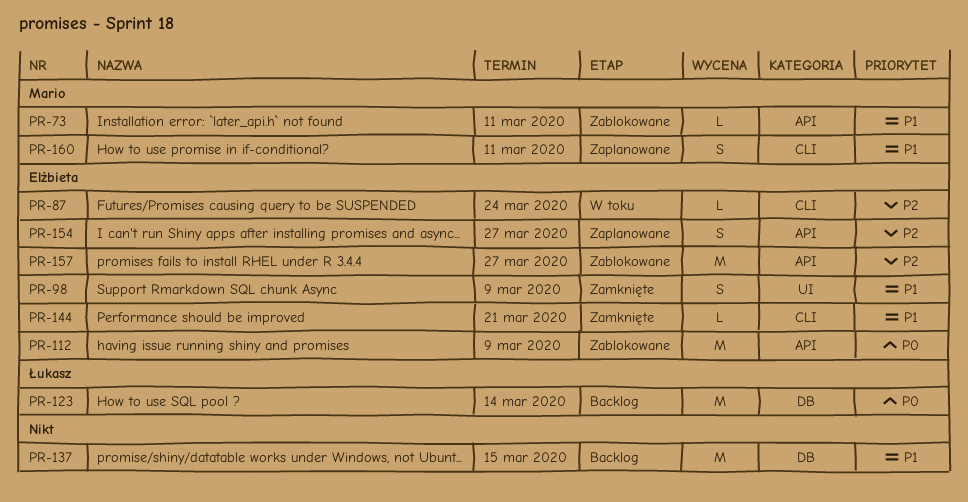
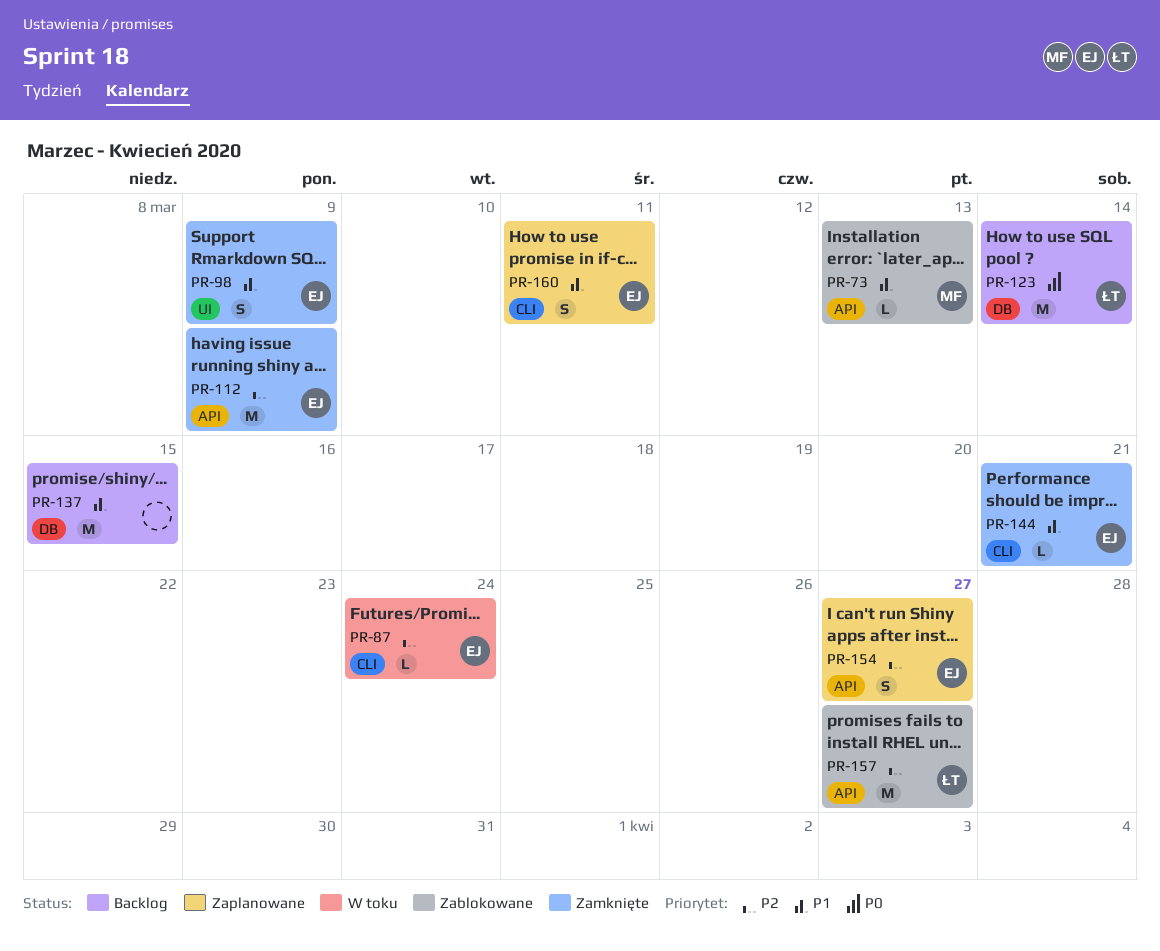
PR-73, due: Mar 11 -> Mar 13
PR-112, status: Zablokowane -> Zamknięte
PR-112, priority: P0 -> P2
PR-157, owner: Elżbieta -> Łukasz
PR-160, owner: Mario -> Elżbieta

